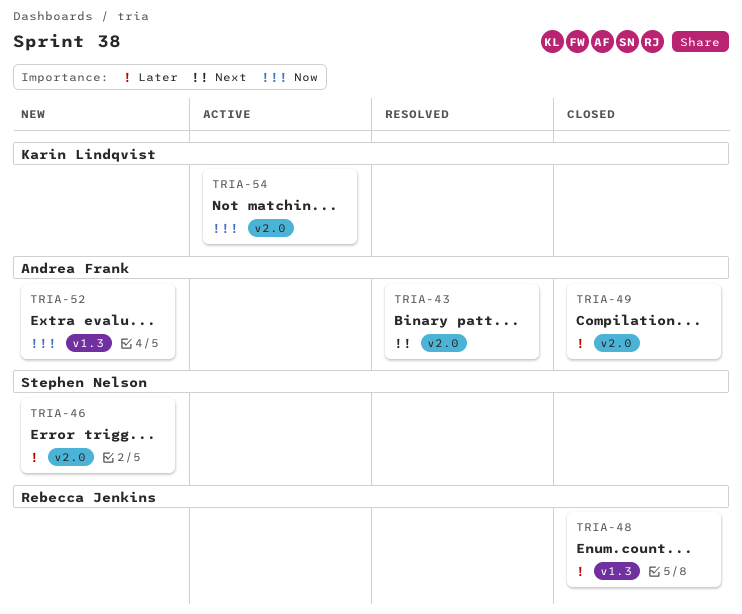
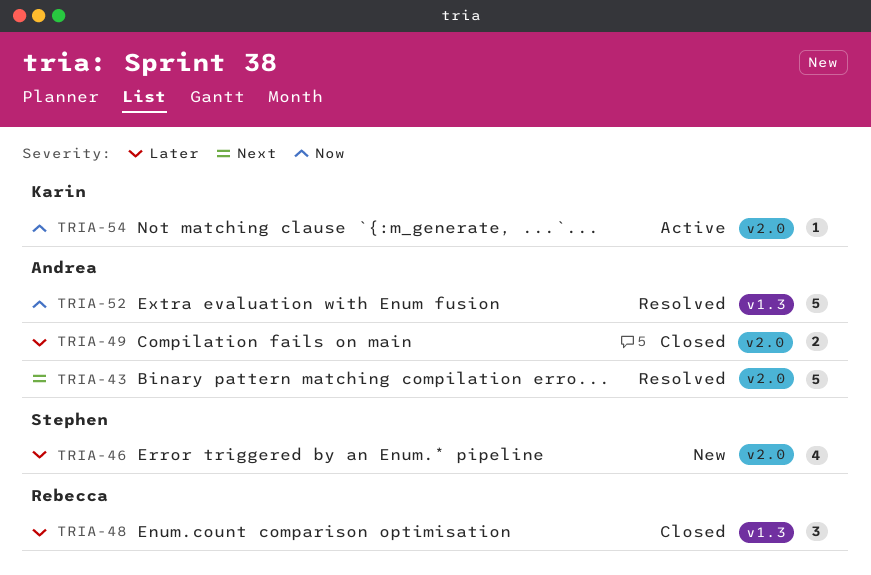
TRIA-52, status: New -> Resolved

